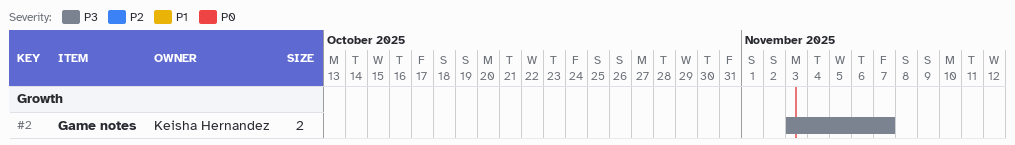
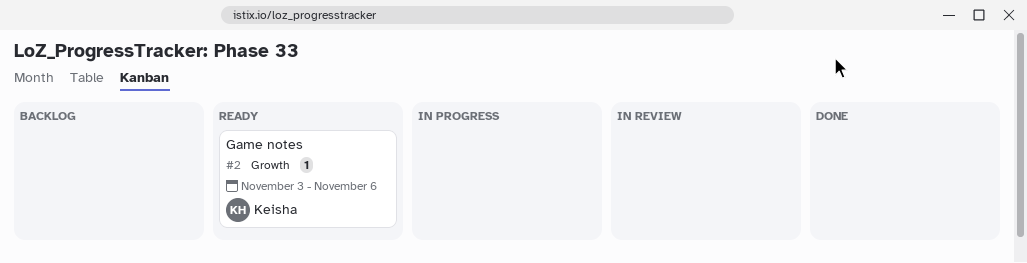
#2, estimate: 2 -> 1
#2, due: Nov 7 -> Nov 6

